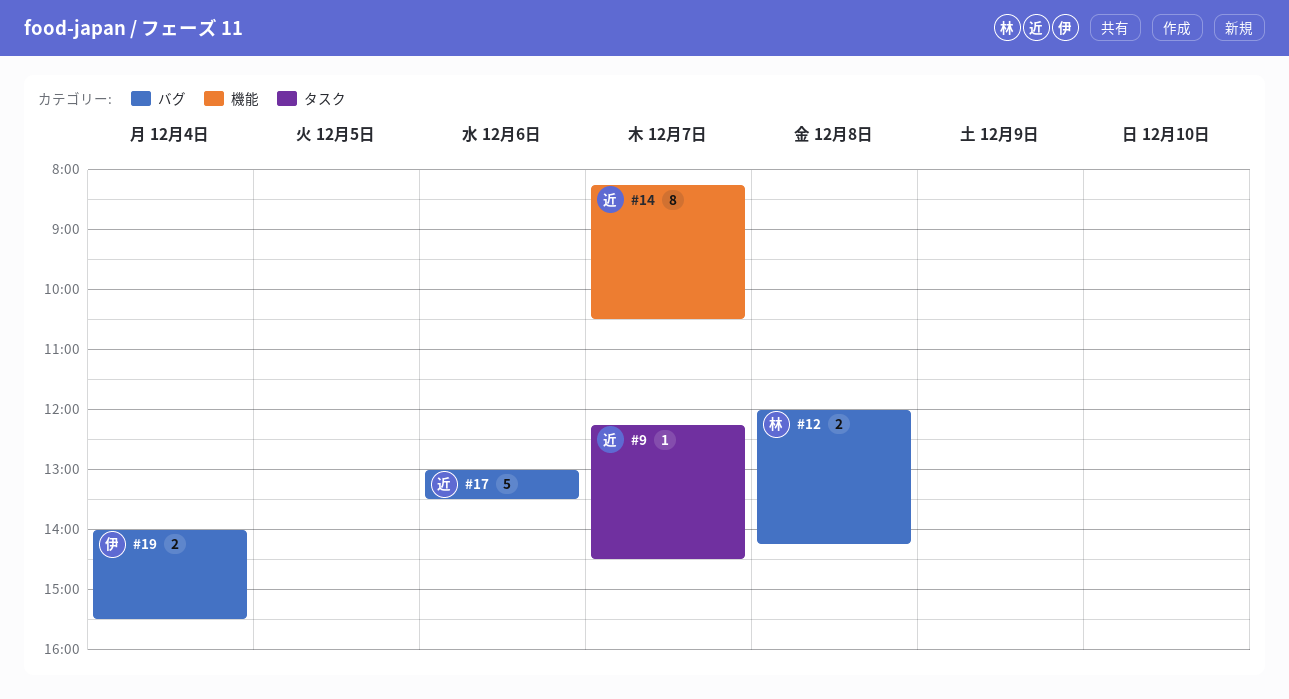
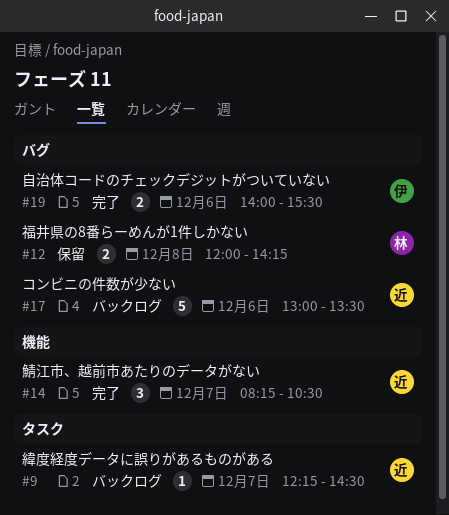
#14, estimate: 8 -> 3
#19, day: Dec 4 -> Dec 6

